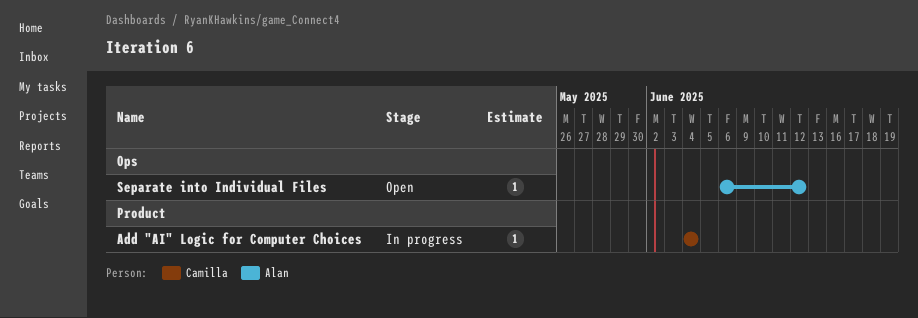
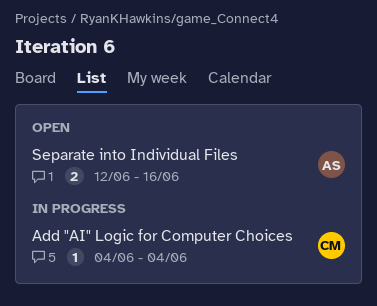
Separate into Individual Files, estimate: 1 -> 2
Separate into Individual Files, start: Jun 6 -> Jun 12
Separate into Individual Files, due: Jun 12 -> Jun 16

